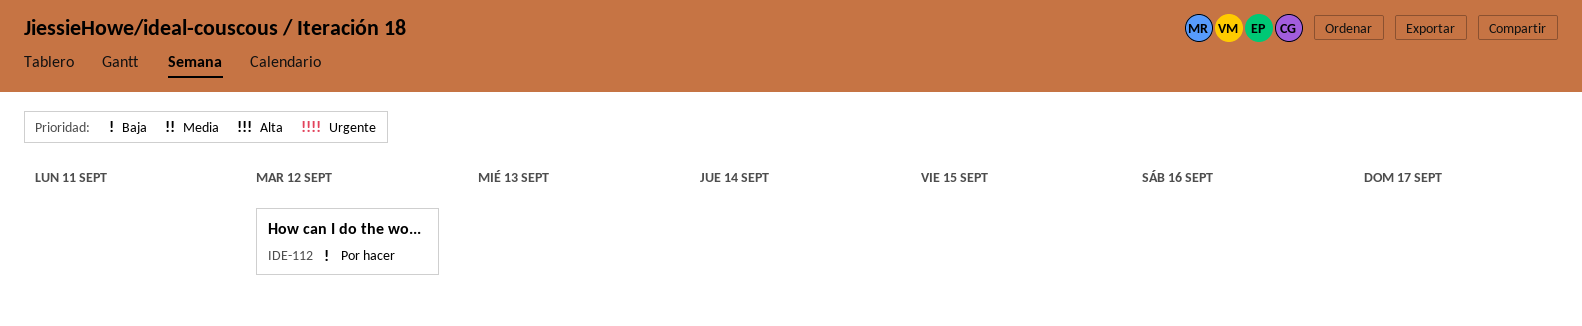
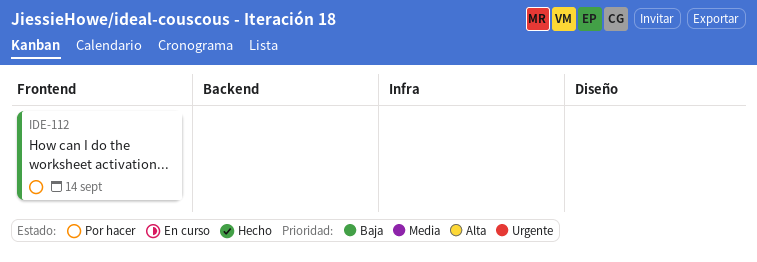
IDE-112, due: Sep 12 -> Sep 14

